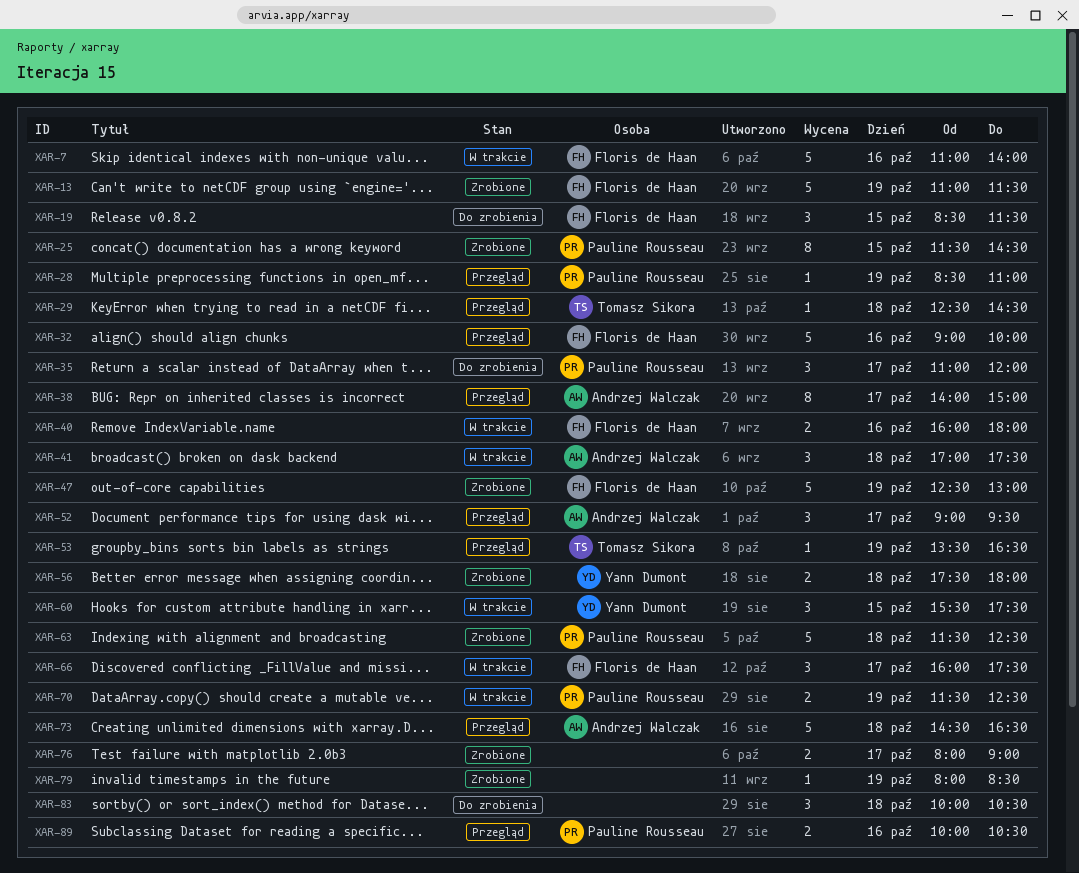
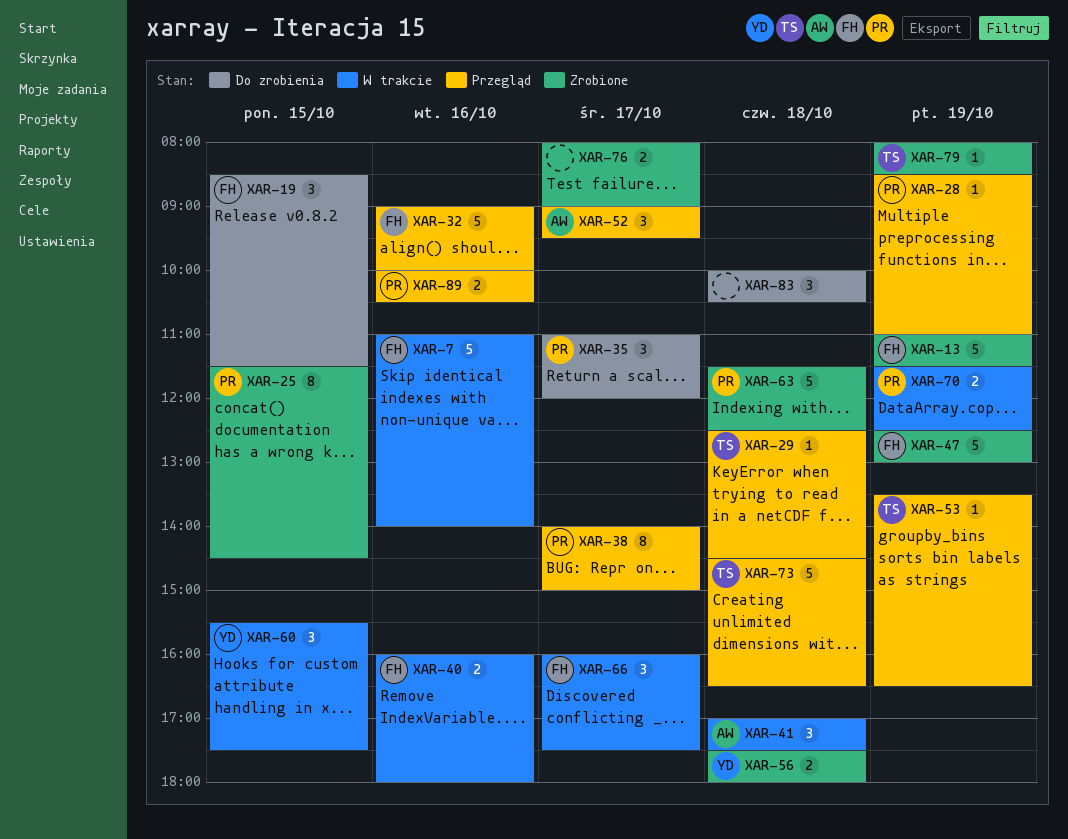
XAR-38, owner: Andrzej Walczak -> Pauline Rousseau
XAR-73, owner: Andrzej Walczak -> Tomasz Sikora
XAR-79, owner: none -> Tomasz Sikora

